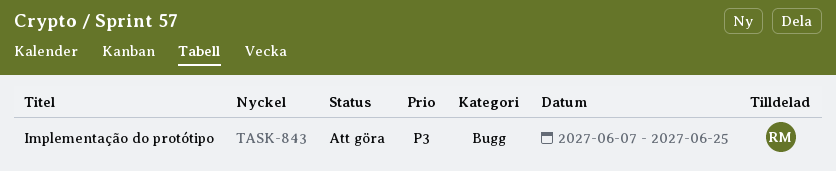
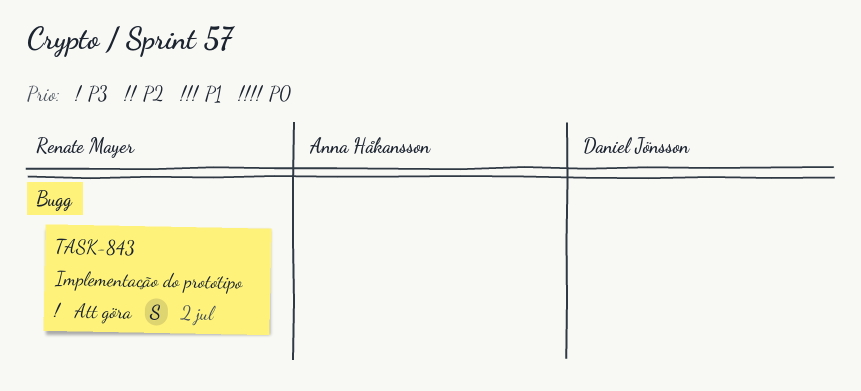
TASK-843, due: Jun 25 -> Jul 2

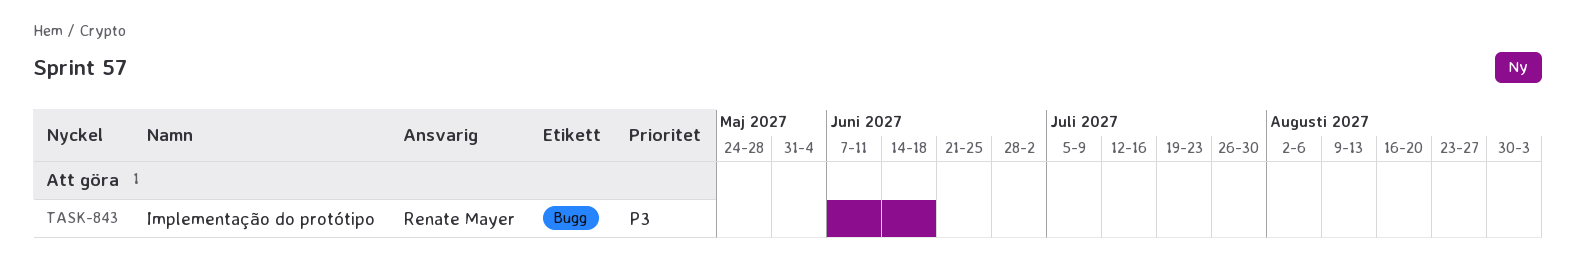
TASK-843, due: Jul 2 -> Jun 18

